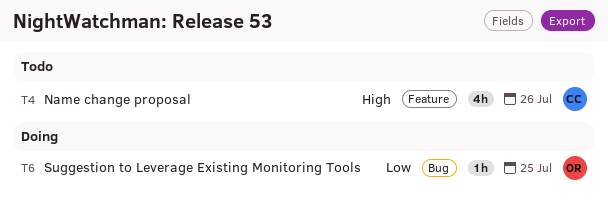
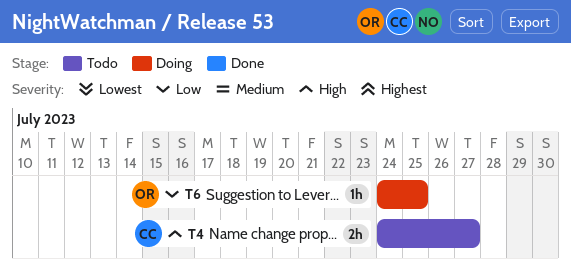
T4, estimate: 4h -> 2h
T4, due: Jul 26 -> Jul 27

